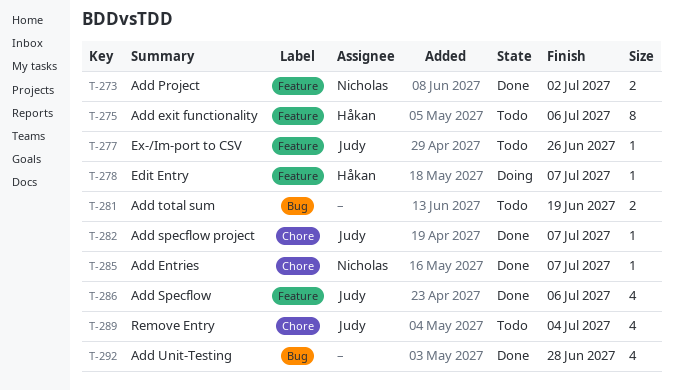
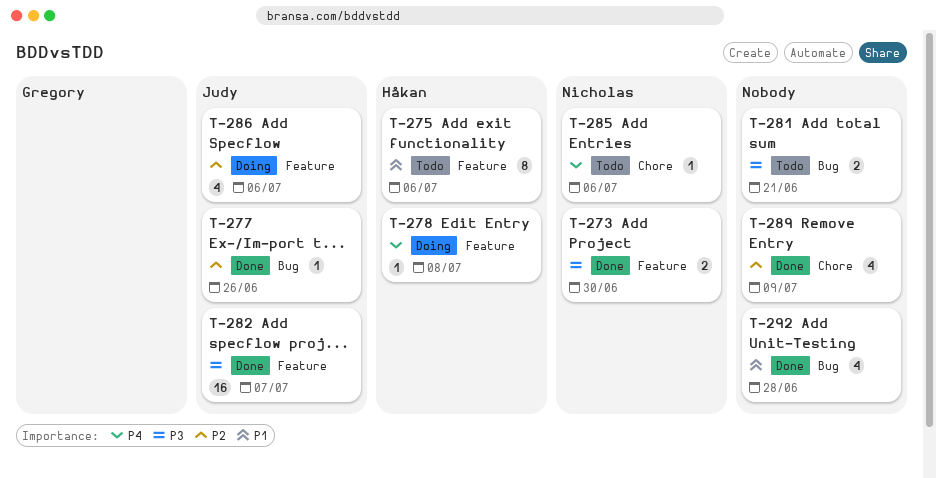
T-273, due: Jul 2 -> Jun 30
T-277, status: Todo -> Done
T-277, label: Feature -> Bug
T-278, due: Jul 7 -> Jul 8
T-281, due: Jun 19 -> Jun 21
T-282, label: Chore -> Feature
T-282, estimate: 1 -> 16
T-285, status: Done -> Todo
T-285, due: Jul 7 -> Jul 6
T-286, status: Done -> Doing
T-289, status: Todo -> Done
T-289, owner: Judy -> none
T-289, due: Jul 4 -> Jul 9

